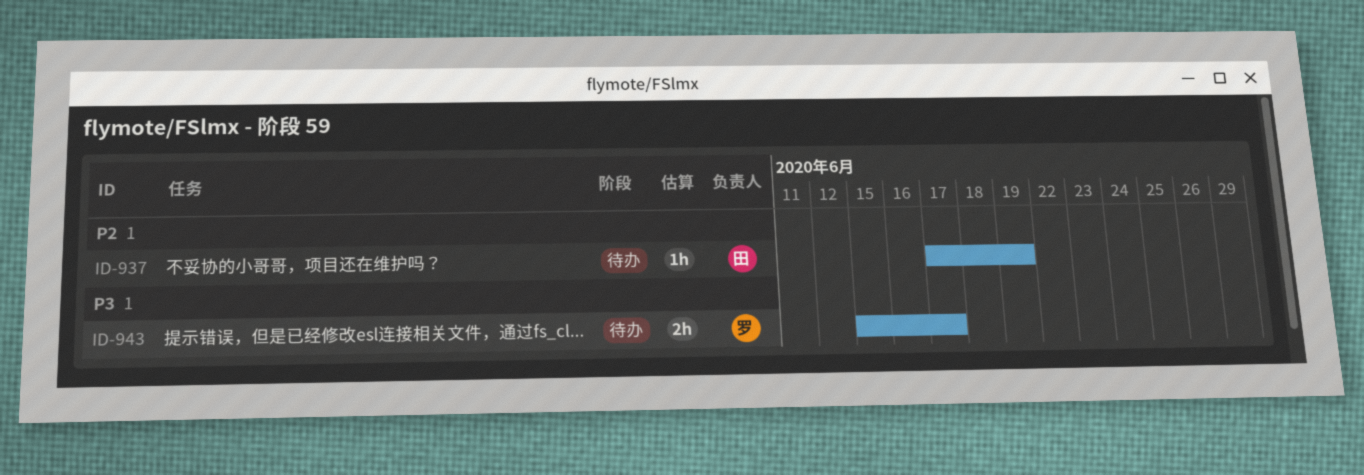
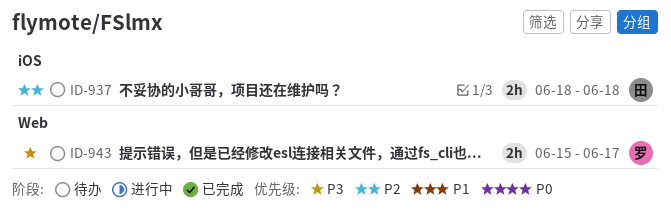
ID-937, estimate: 1h -> 2h
ID-937, start: Jun 17 -> Jun 18
ID-937, due: Jun 19 -> Jun 18

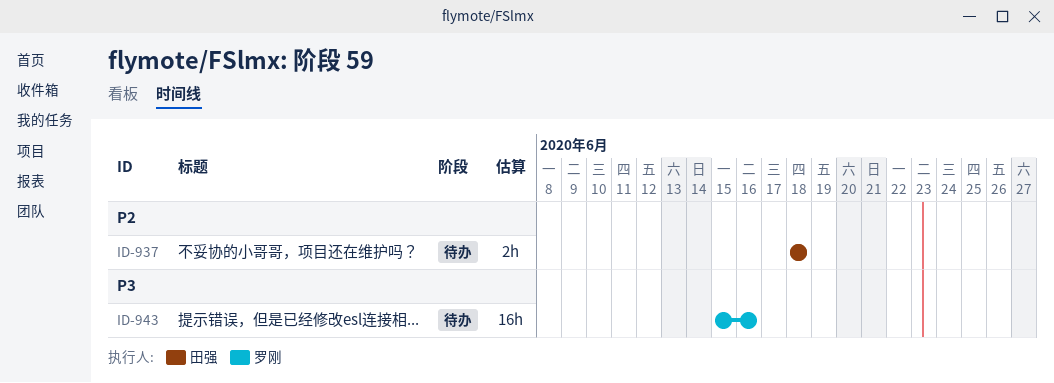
ID-943, estimate: 2h -> 16h
ID-943, due: Jun 17 -> Jun 16

